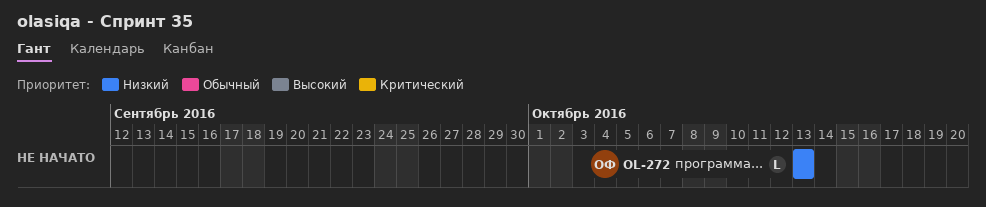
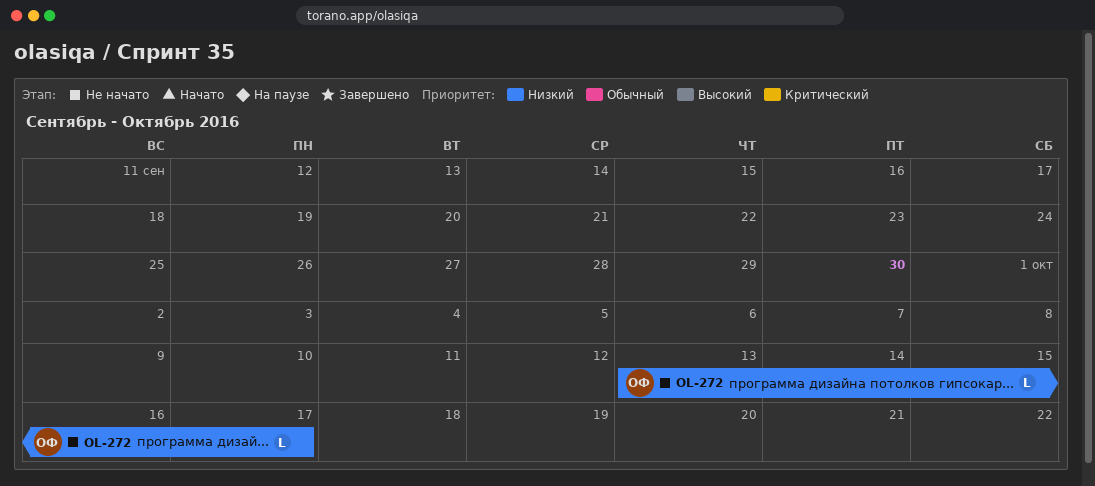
OL-272, due: Oct 13 -> Oct 17

